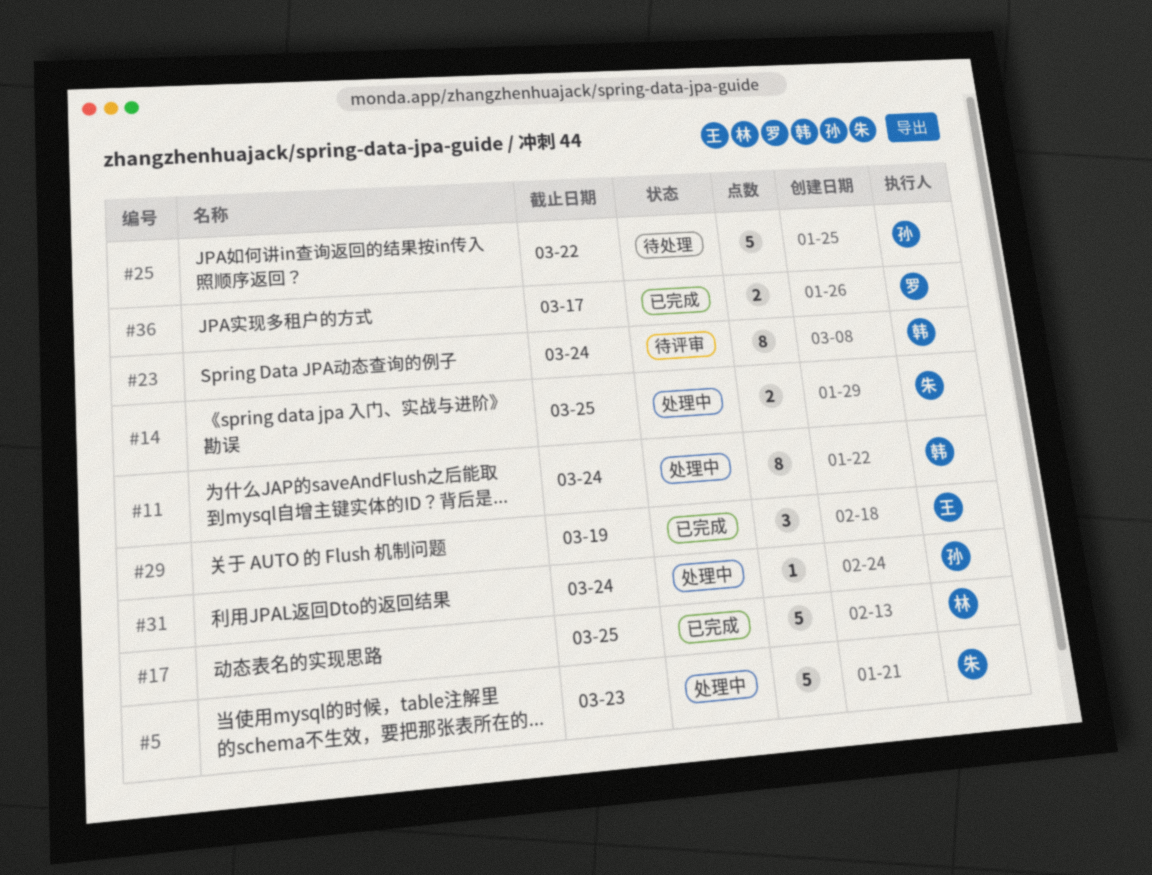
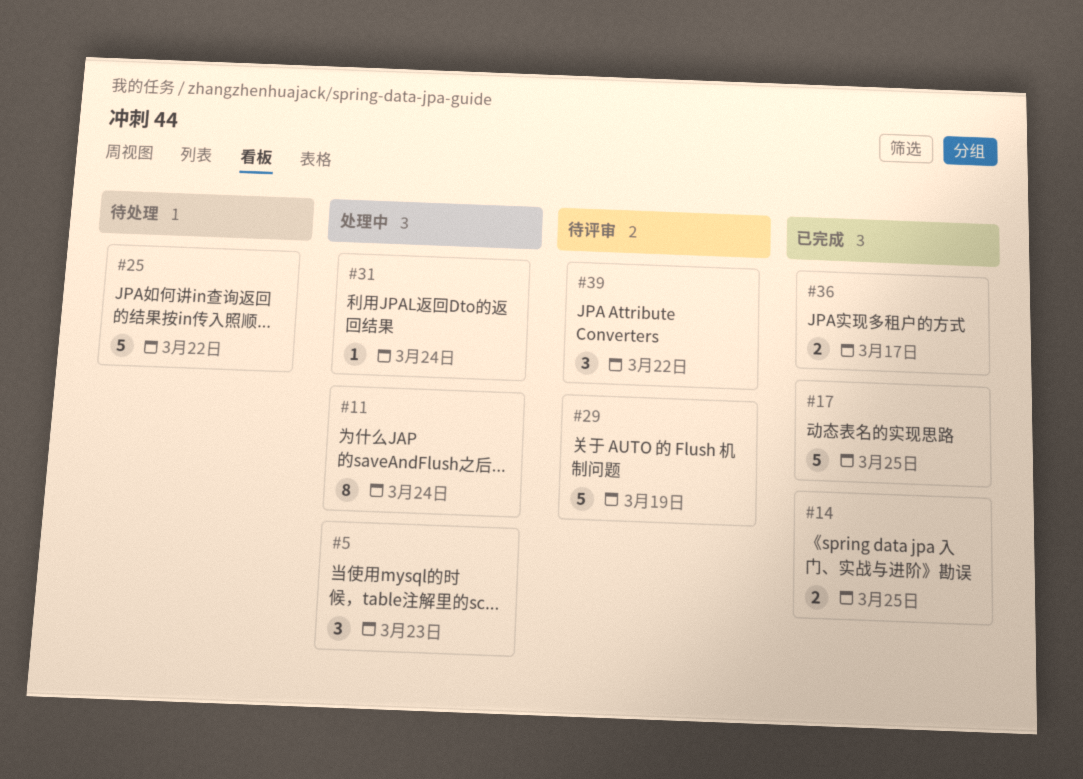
#5, estimate: 5 -> 3
#14, status: 处理中 -> 已完成
#23: present -> none
#29, status: 已完成 -> 待评审
#29, estimate: 3 -> 5
#39: none -> present

